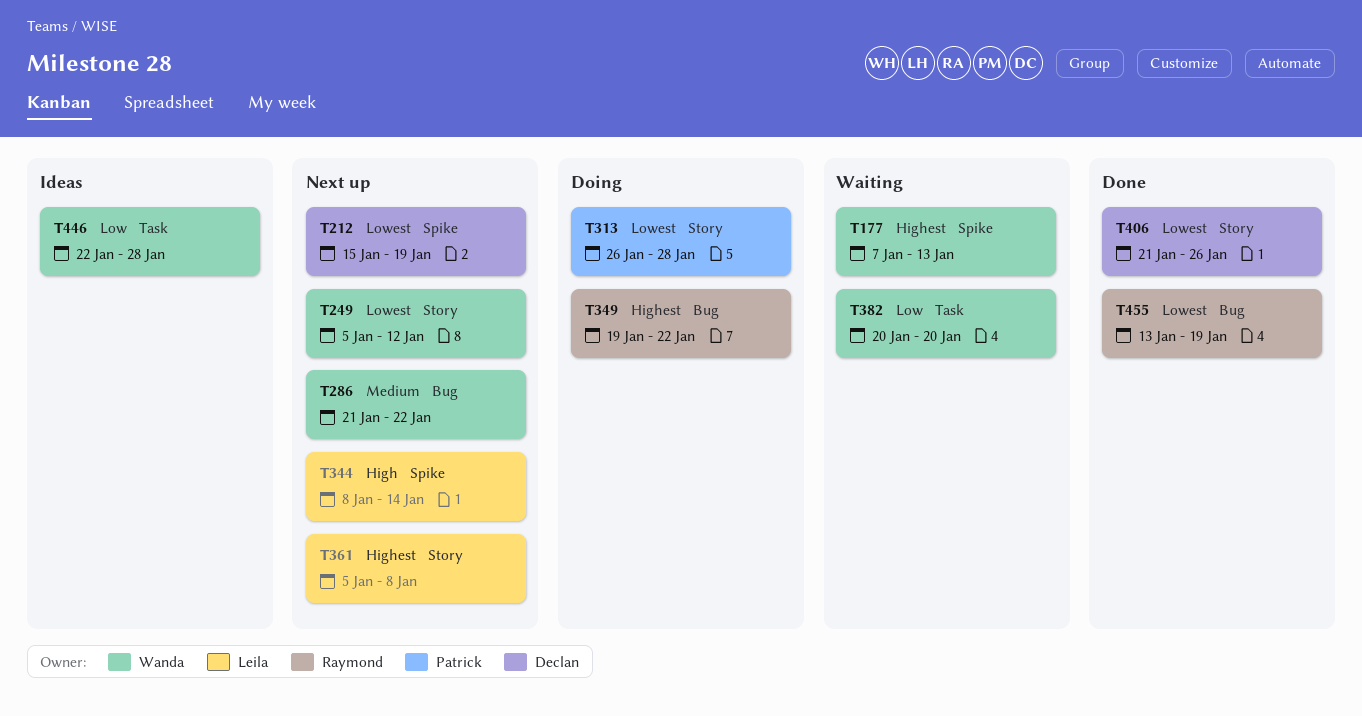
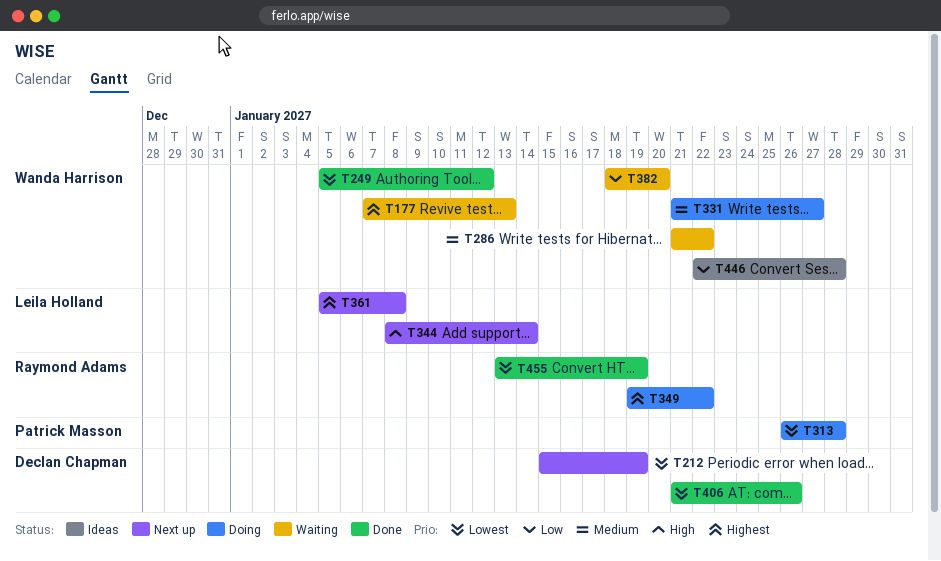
T249, status: Next up -> Done
T286, status: Next up -> Waiting
T331: none -> present
T382, start: Jan 20 -> Jan 18

